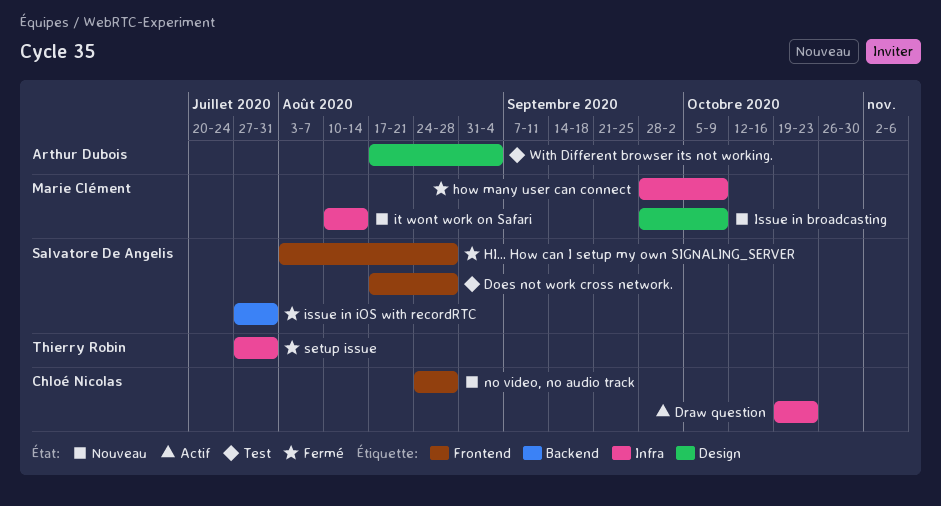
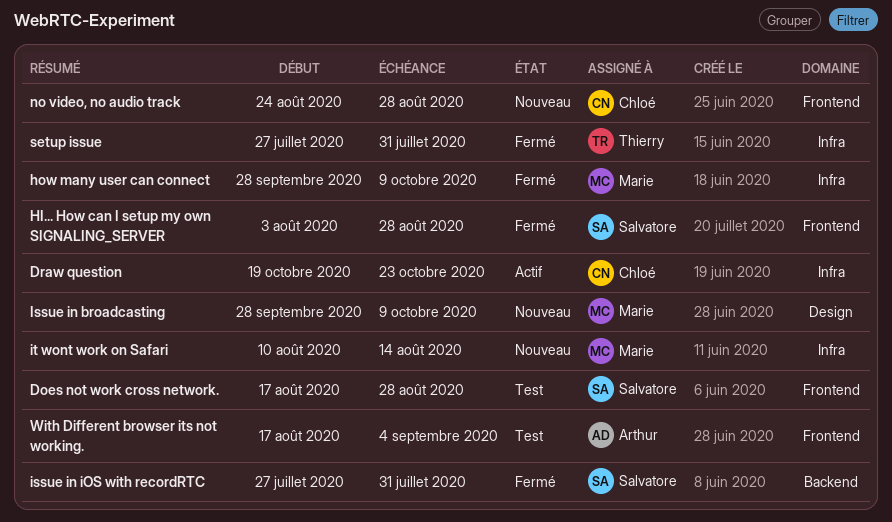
With Different browser its not working., label: Design -> Frontend

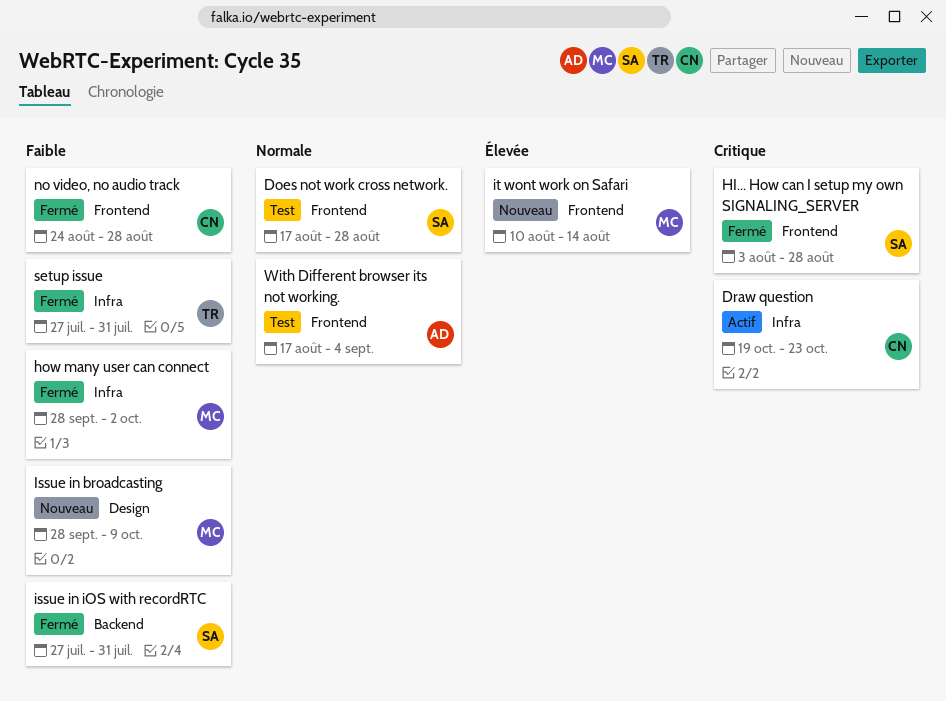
how many user can connect, due: Oct 9 -> Oct 2
it wont work on Safari, label: Infra -> Frontend
no video, no audio track, status: Nouveau -> Fermé

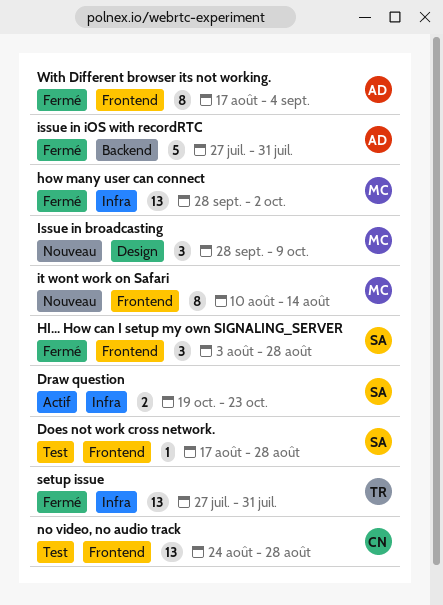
Draw question, owner: CN -> SA
issue in iOS with recordRTC, owner: SA -> AD
no video, no audio track, status: Fermé -> Test
With Different browser its not working., status: Test -> Fermé

